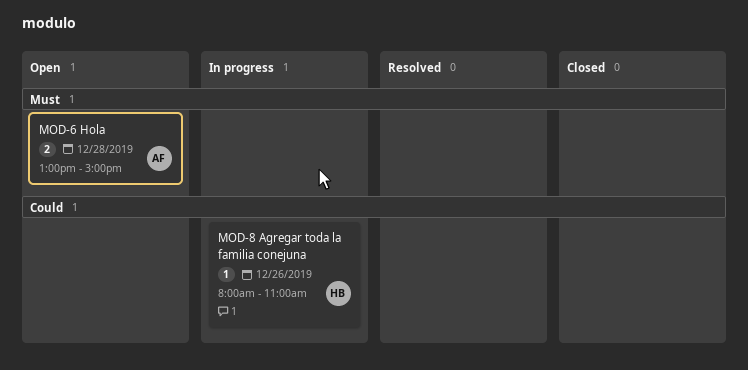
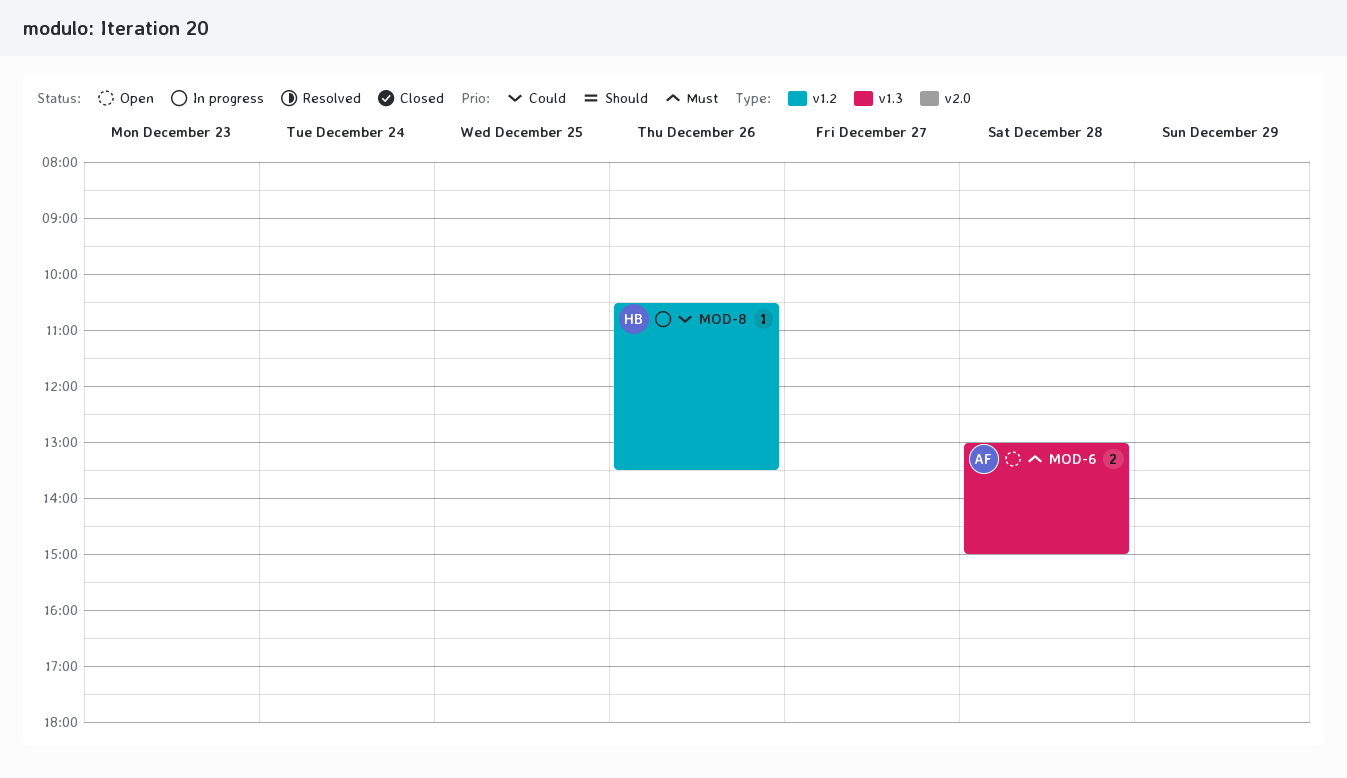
MOD-8, begins: 08:00 -> 10:30
MOD-8, ends: 11:00 -> 13:30

